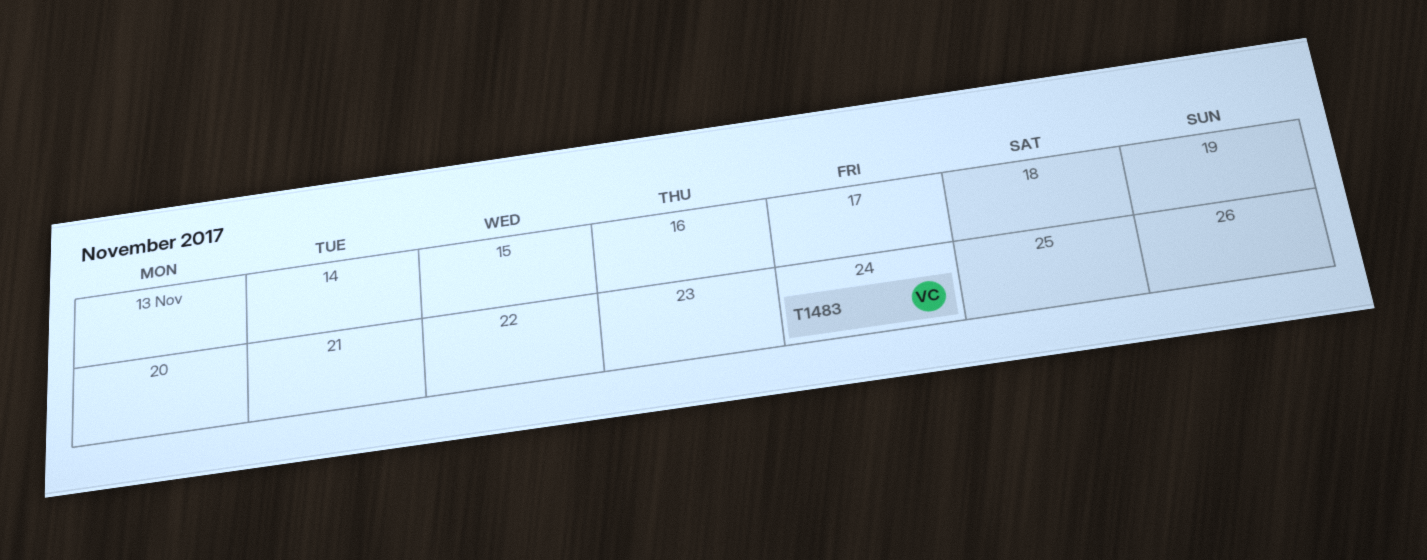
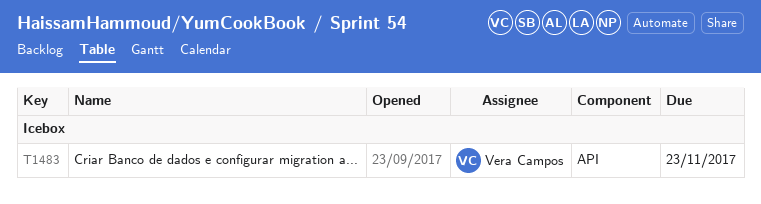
T1483, due: Nov 24 -> Nov 23

